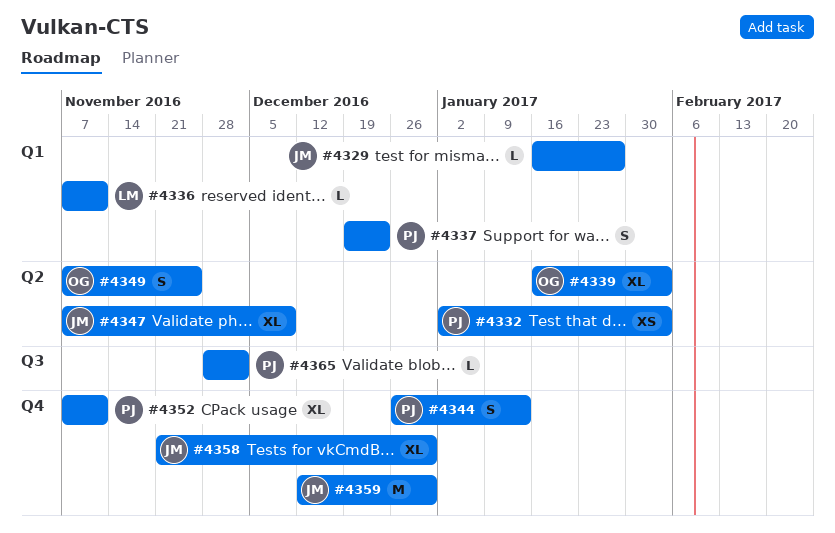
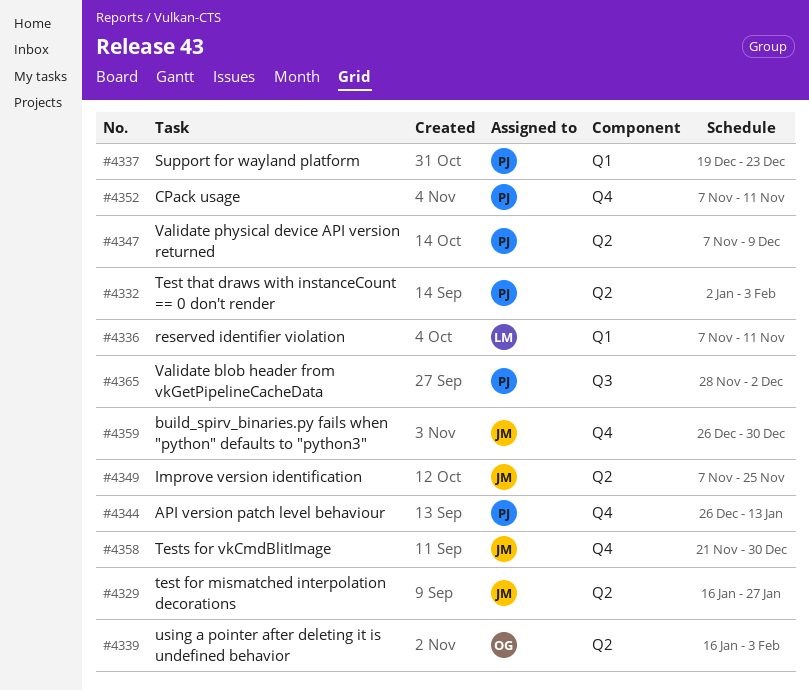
#4329, label: Q1 -> Q2
#4347, owner: JM -> PJ
#4349, owner: OG -> JM
#4359, start: Dec 12 -> Dec 26

